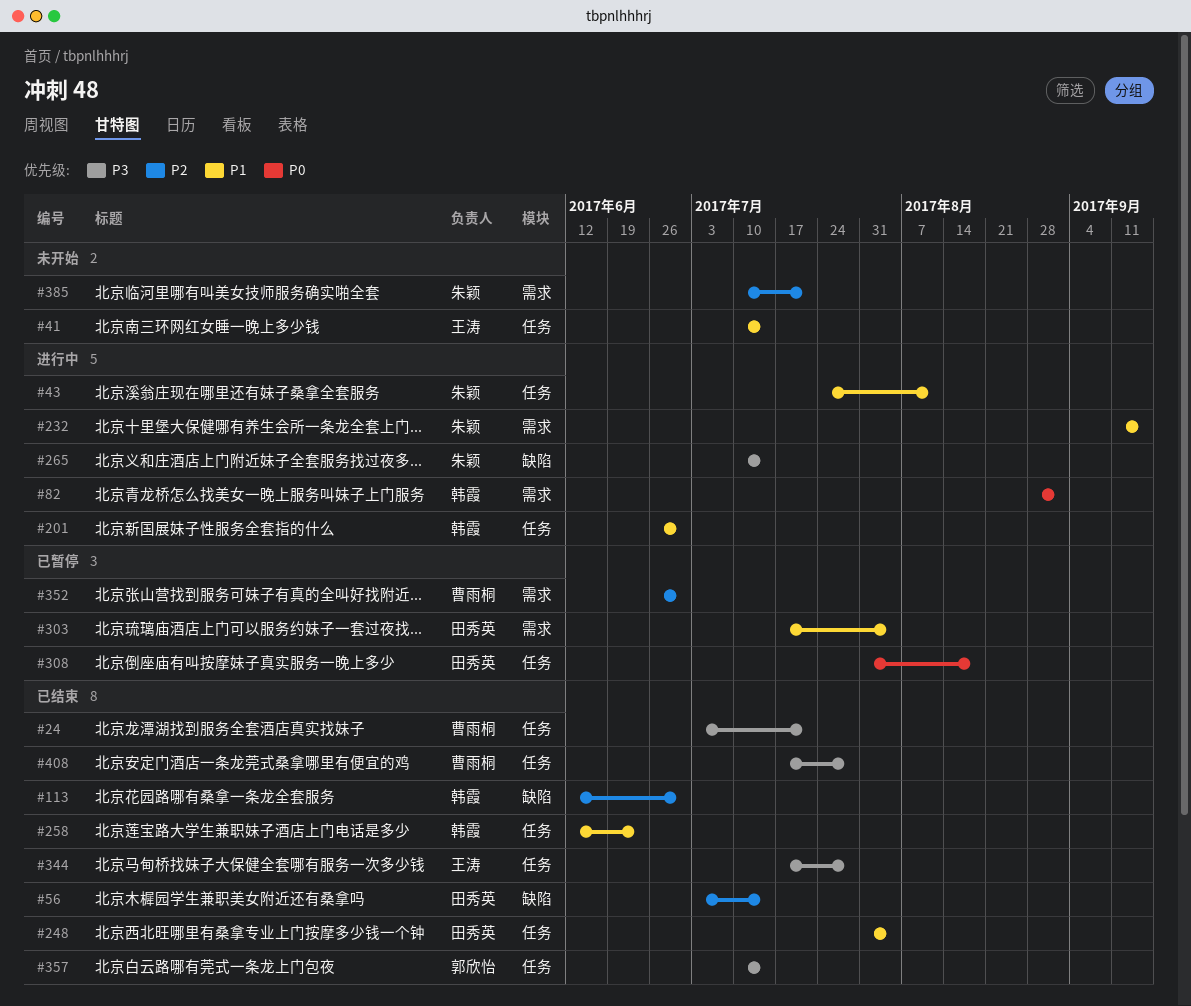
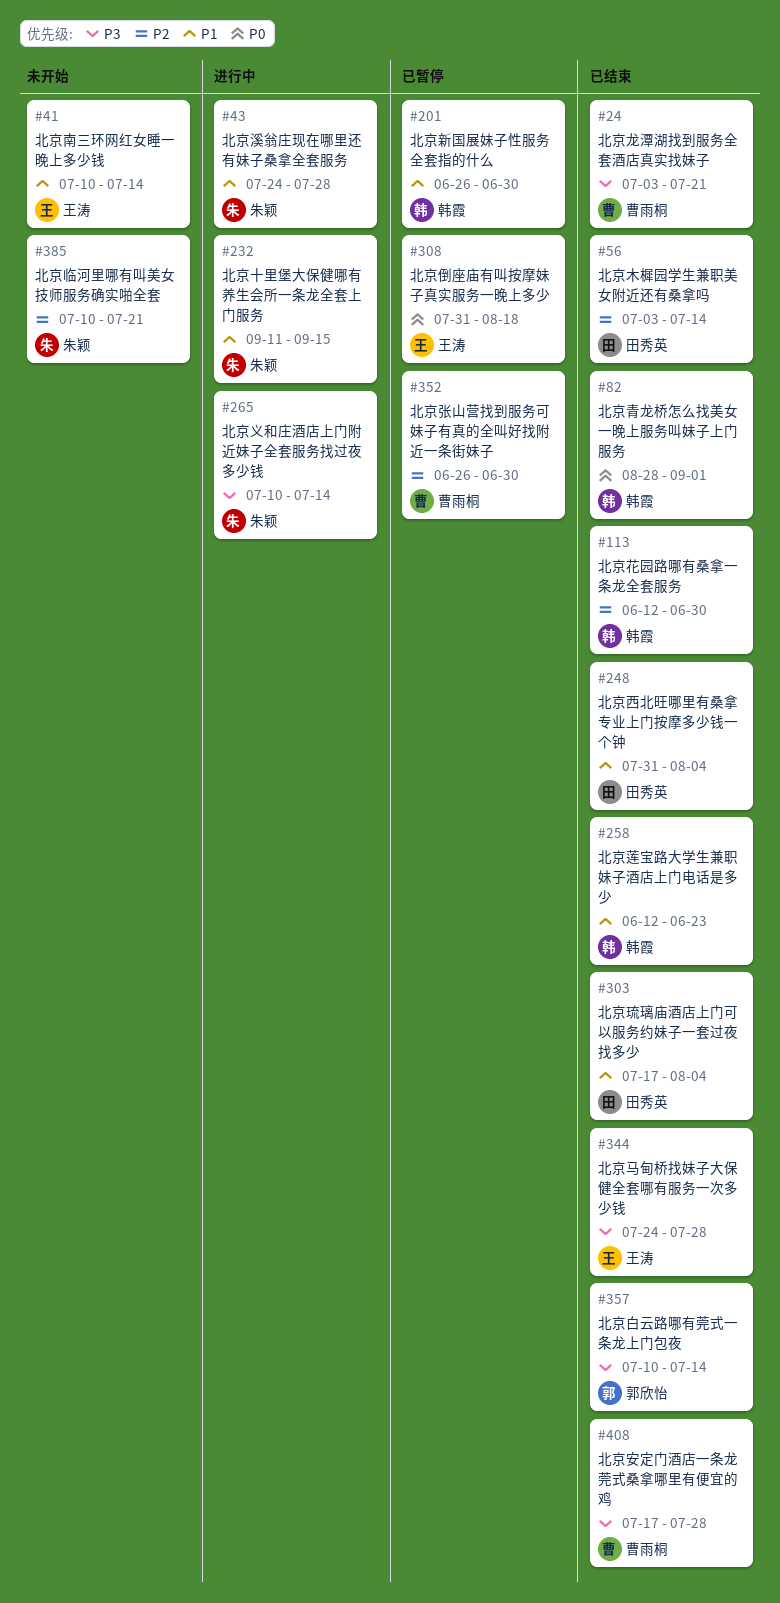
#43, due: Aug 11 -> Jul 28
#82, status: 进行中 -> 已结束
#201, status: 进行中 -> 已暂停
#303, status: 已暂停 -> 已结束
#308, owner: 田秀英 -> 王涛
#344, start: Jul 17 -> Jul 24

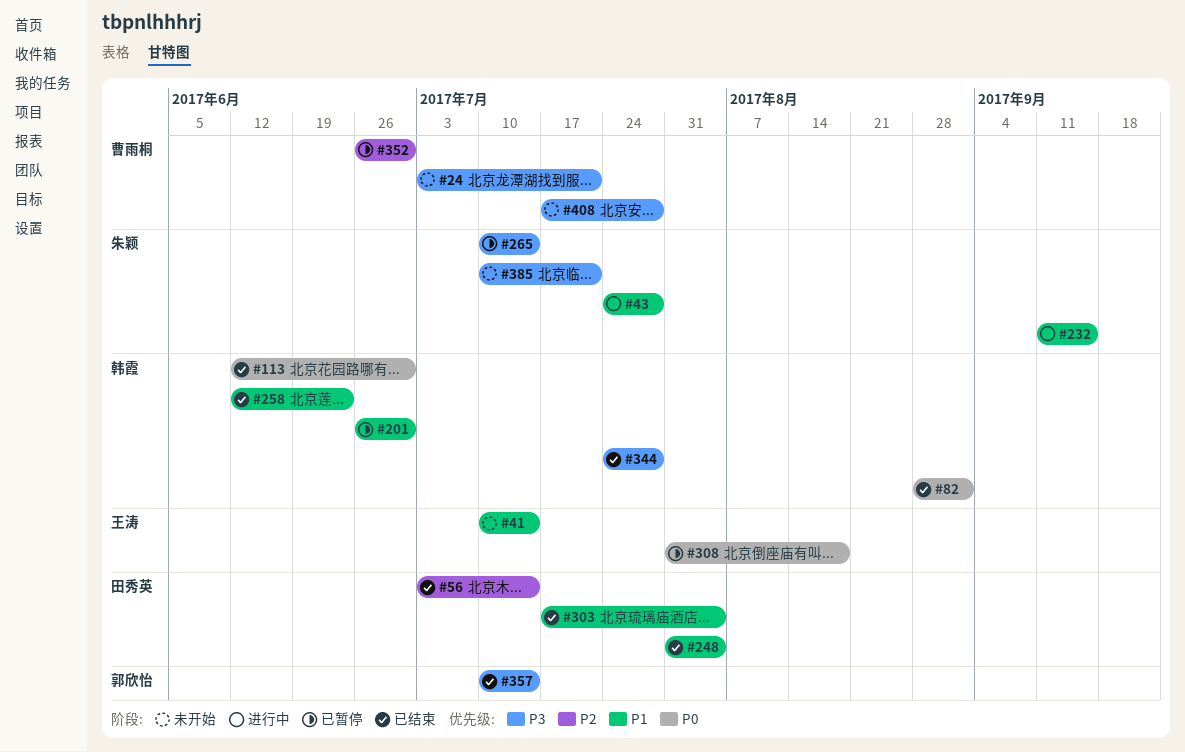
#24, status: 已结束 -> 未开始
#113, priority: P2 -> P0
#265, status: 进行中 -> 已暂停
#344, owner: 王涛 -> 韩霞
#385, priority: P2 -> P3
#408, status: 已结束 -> 未开始

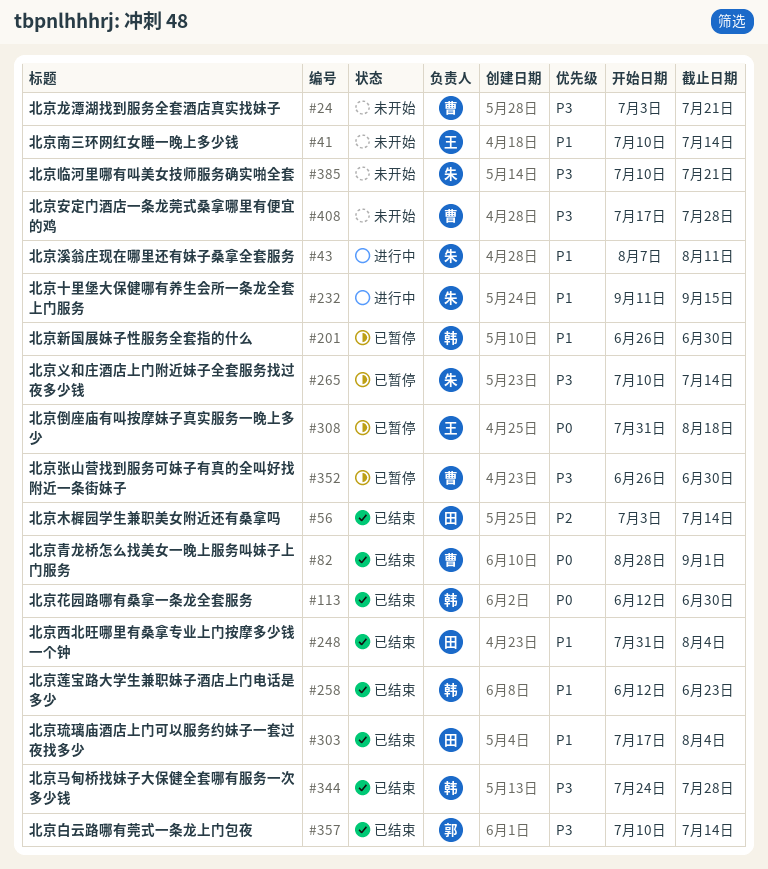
#43, start: Jul 24 -> Aug 7
#43, due: Jul 28 -> Aug 11
#82, owner: 韩霞 -> 曹雨桐
#352, priority: P2 -> P3

